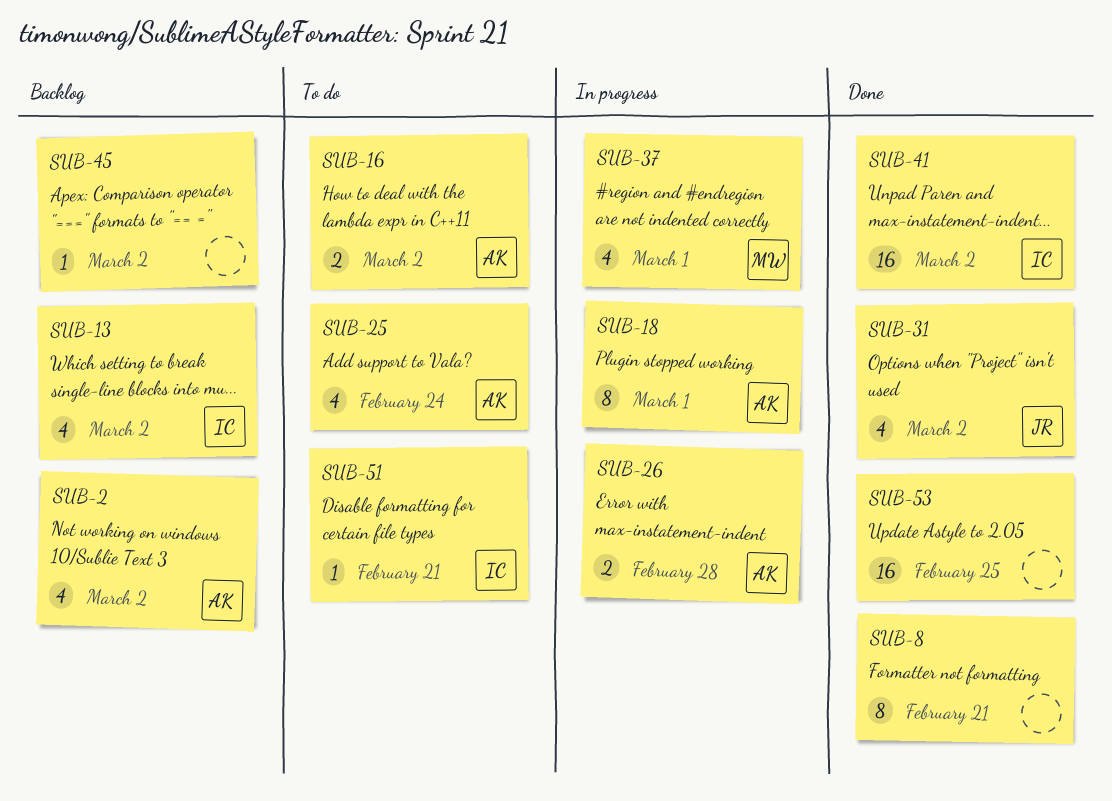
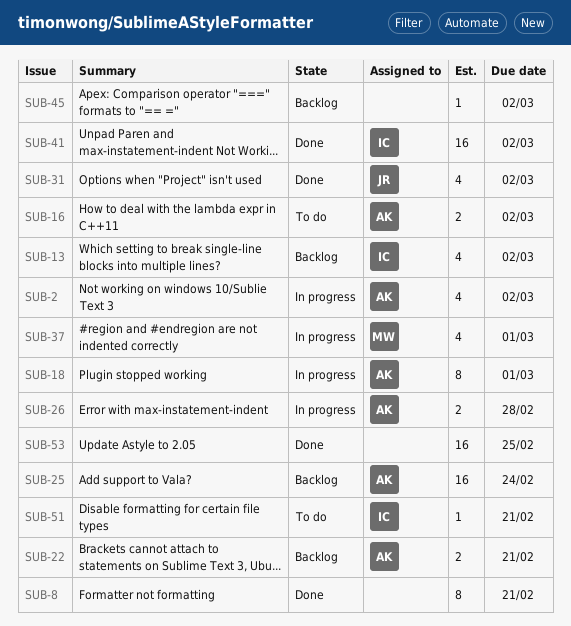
SUB-2, status: Backlog -> In progress
SUB-22: none -> present
SUB-25, status: To do -> Backlog
SUB-25, estimate: 4 -> 16

